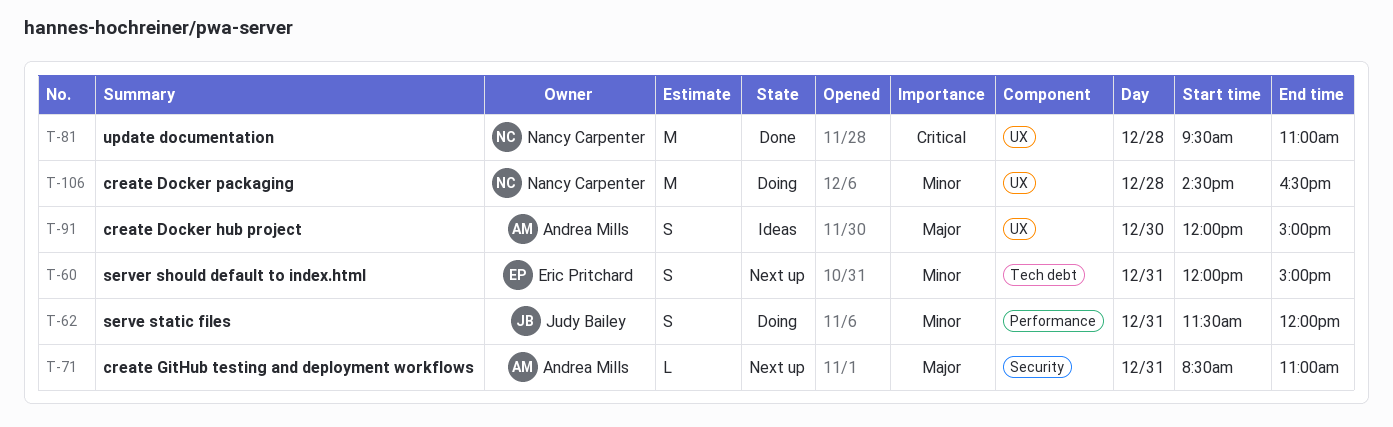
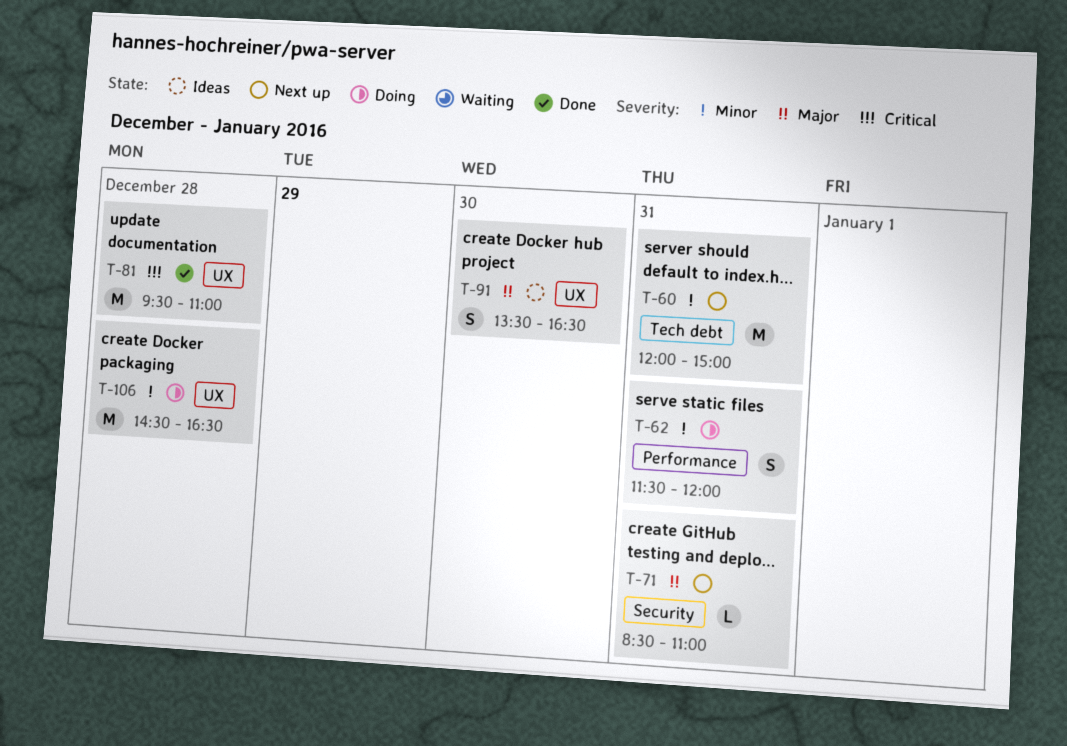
T-60, estimate: S -> M
T-91, begins: 12:00 -> 13:30
T-91, ends: 15:00 -> 16:30

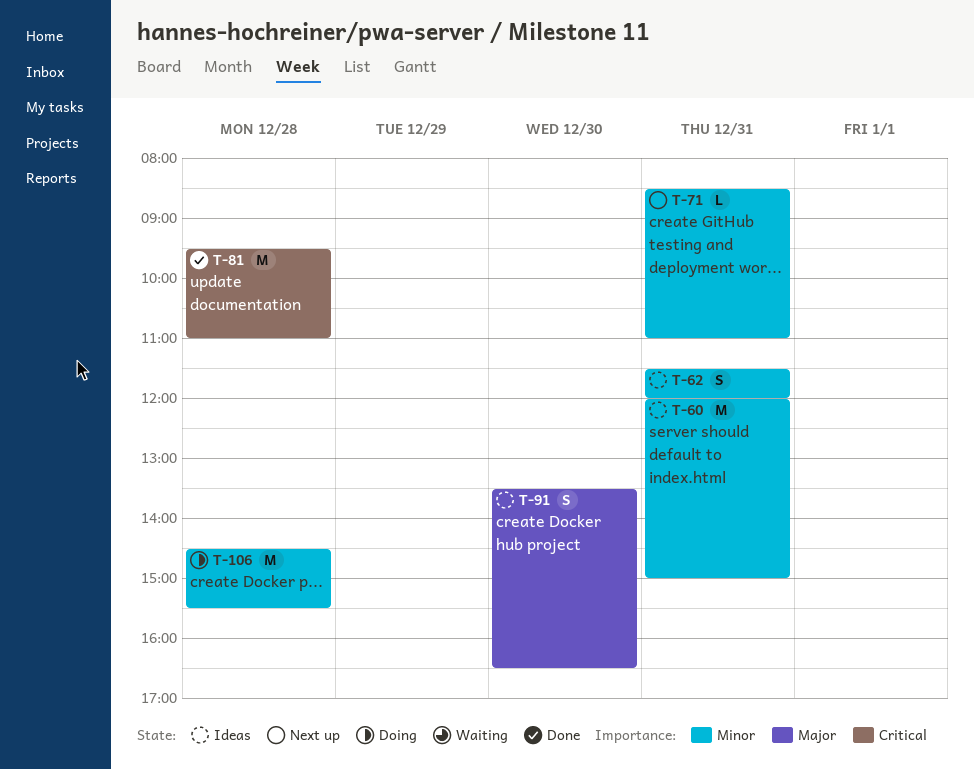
T-60, status: Next up -> Ideas
T-62, status: Doing -> Ideas
T-71, priority: Major -> Minor
T-106, ends: 16:30 -> 15:30

